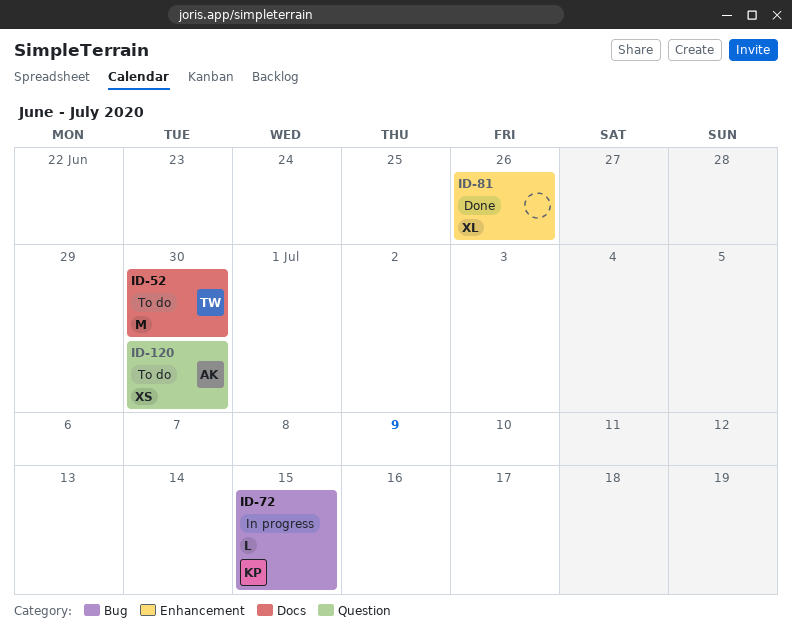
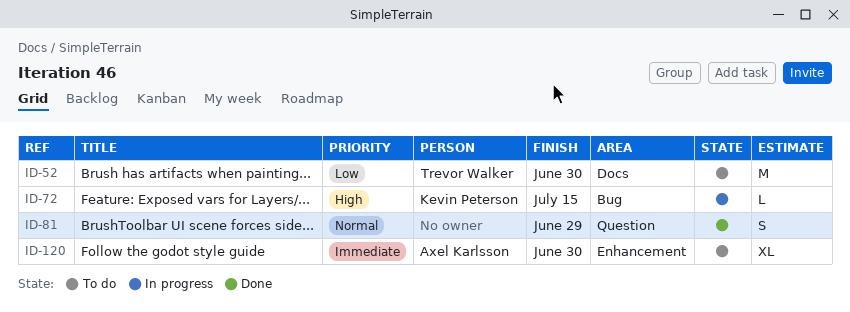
ID-81, label: Enhancement -> Question
ID-81, estimate: XL -> S
ID-81, due: Jun 26 -> Jun 29
ID-120, label: Question -> Enhancement
ID-120, estimate: XS -> XL

